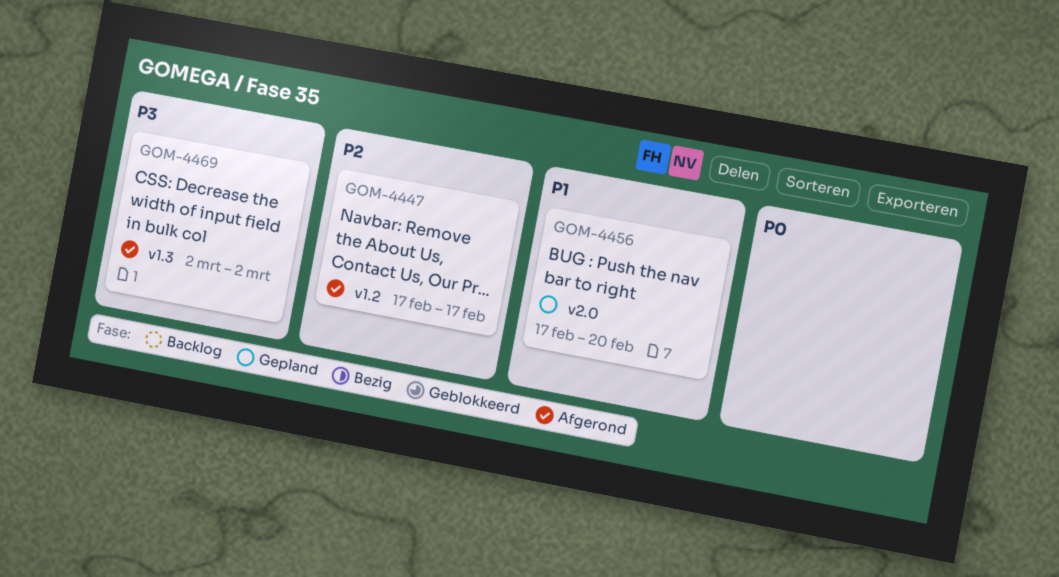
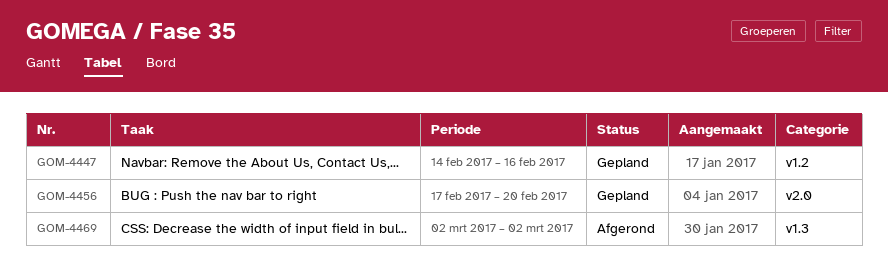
GOM-4447, status: Afgerond -> Gepland
GOM-4447, start: Feb 17 -> Feb 14
GOM-4447, due: Feb 17 -> Feb 16

